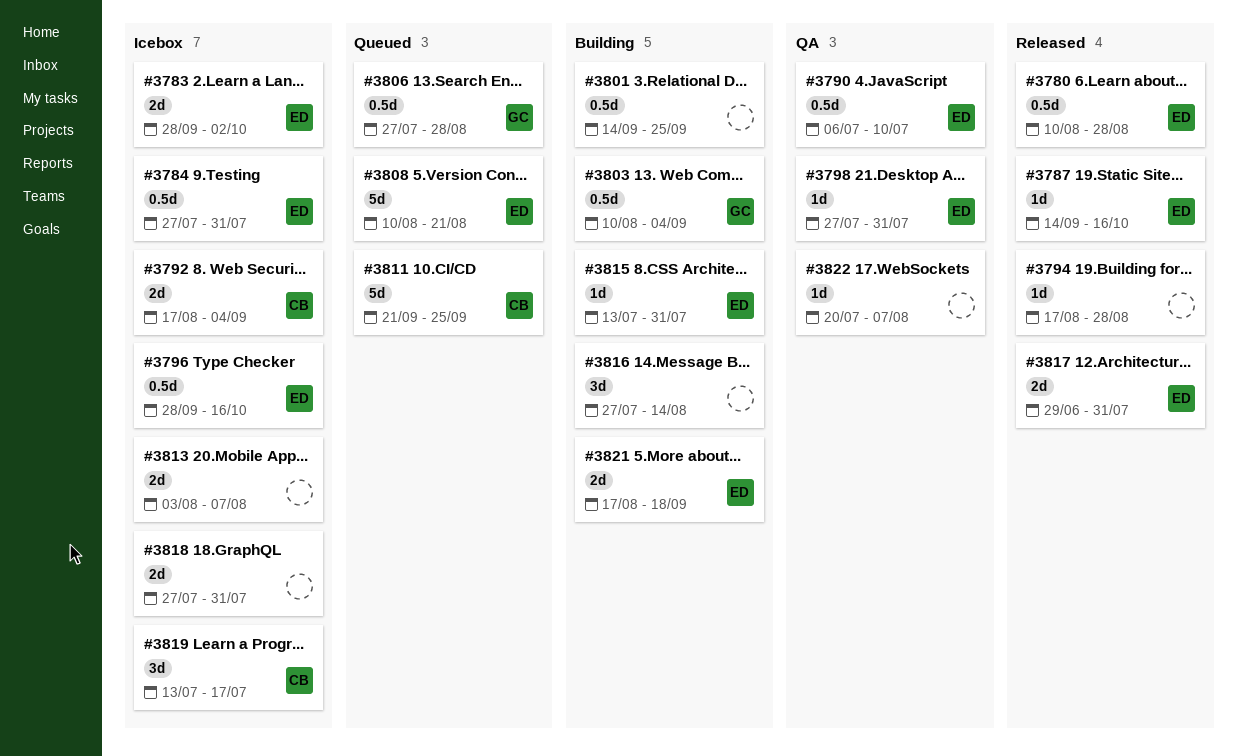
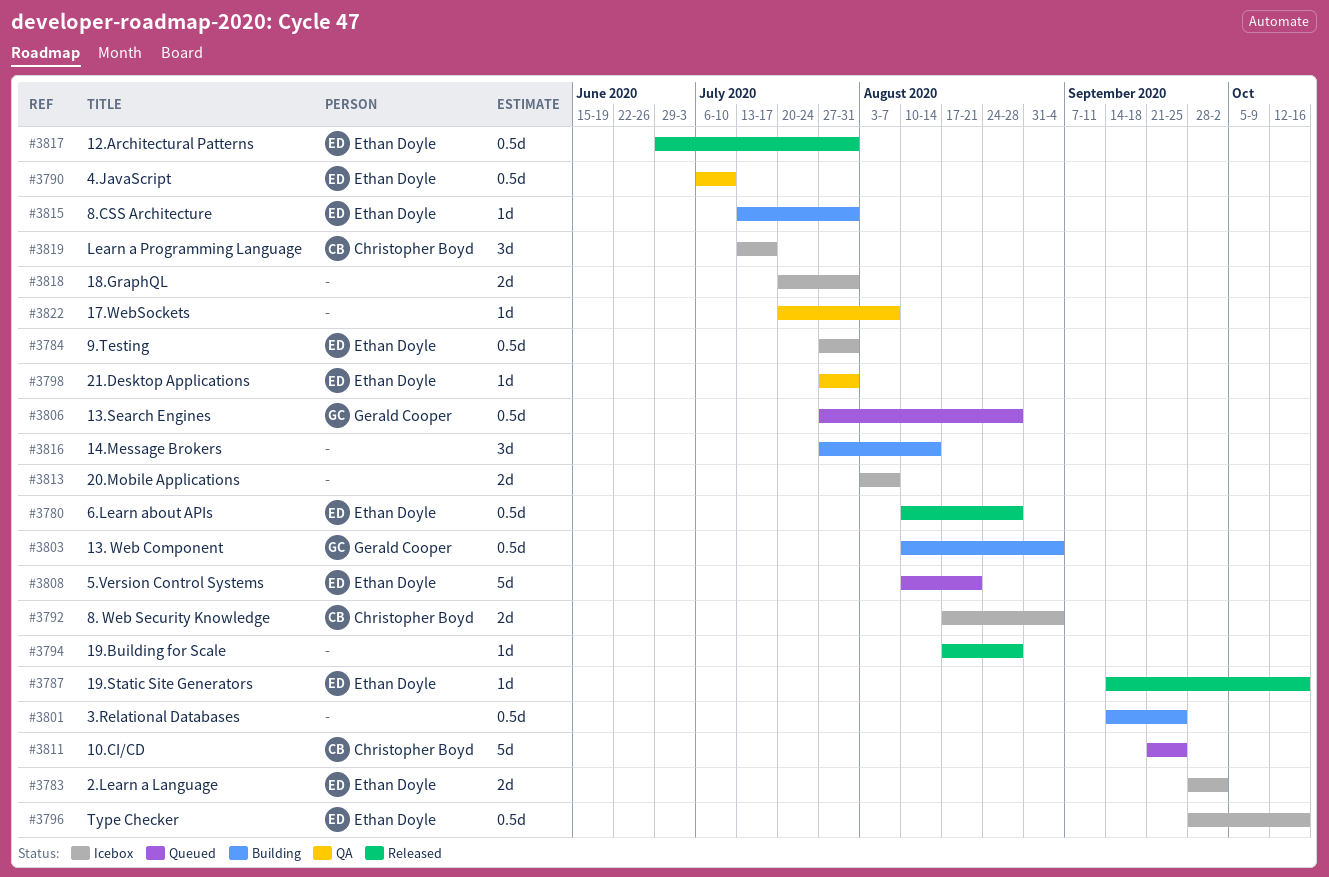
#3817, estimate: 2d -> 0.5d
#3818, start: Jul 27 -> Jul 20
#3821: present -> none

